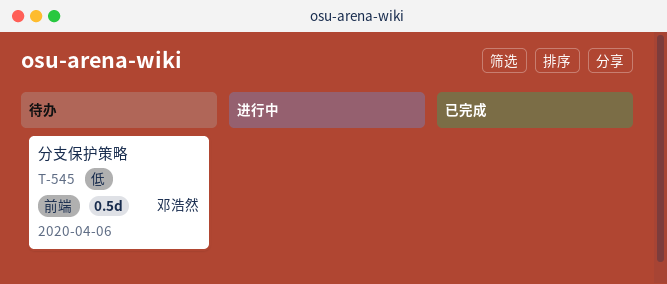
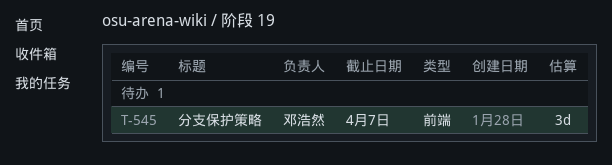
T-545, estimate: 0.5d -> 3d
T-545, due: Apr 6 -> Apr 7

